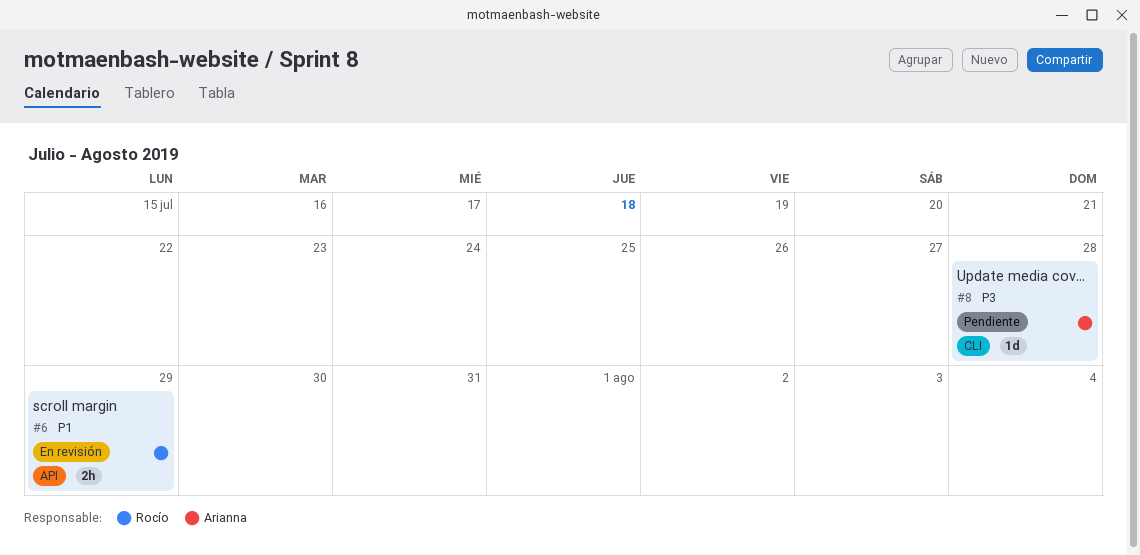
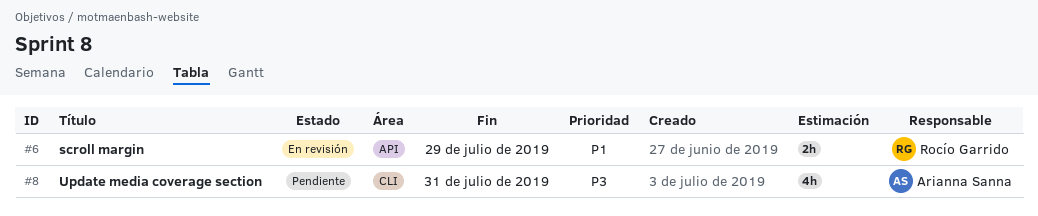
#8, estimate: 1d -> 4h
#8, due: Jul 28 -> Jul 31

